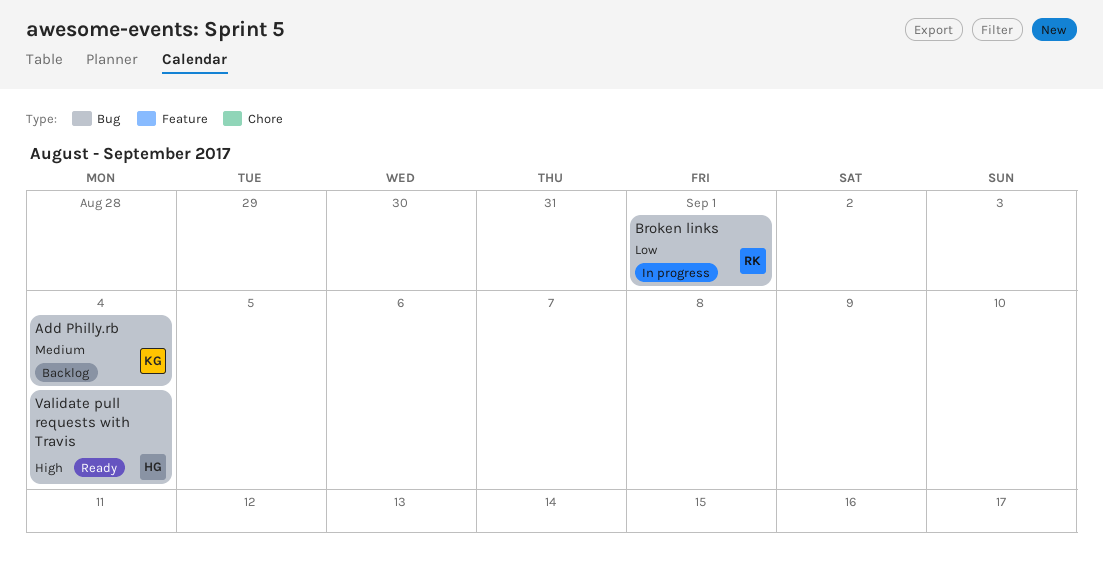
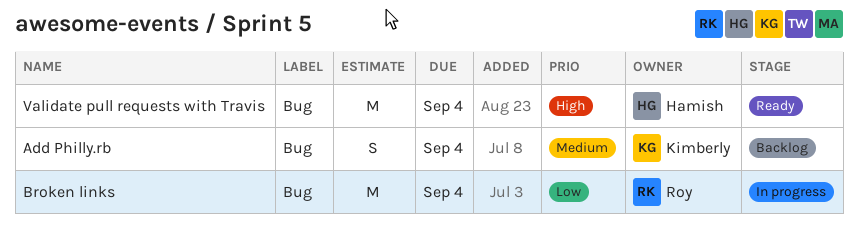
Broken links, due: Sep 1 -> Sep 4

